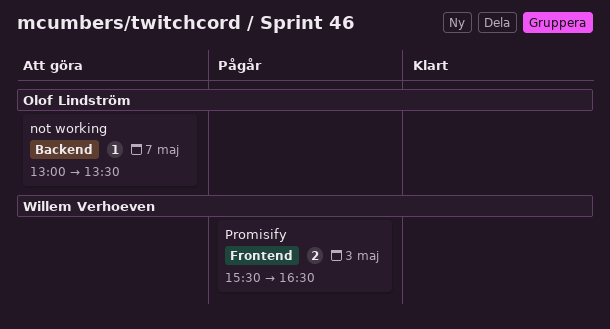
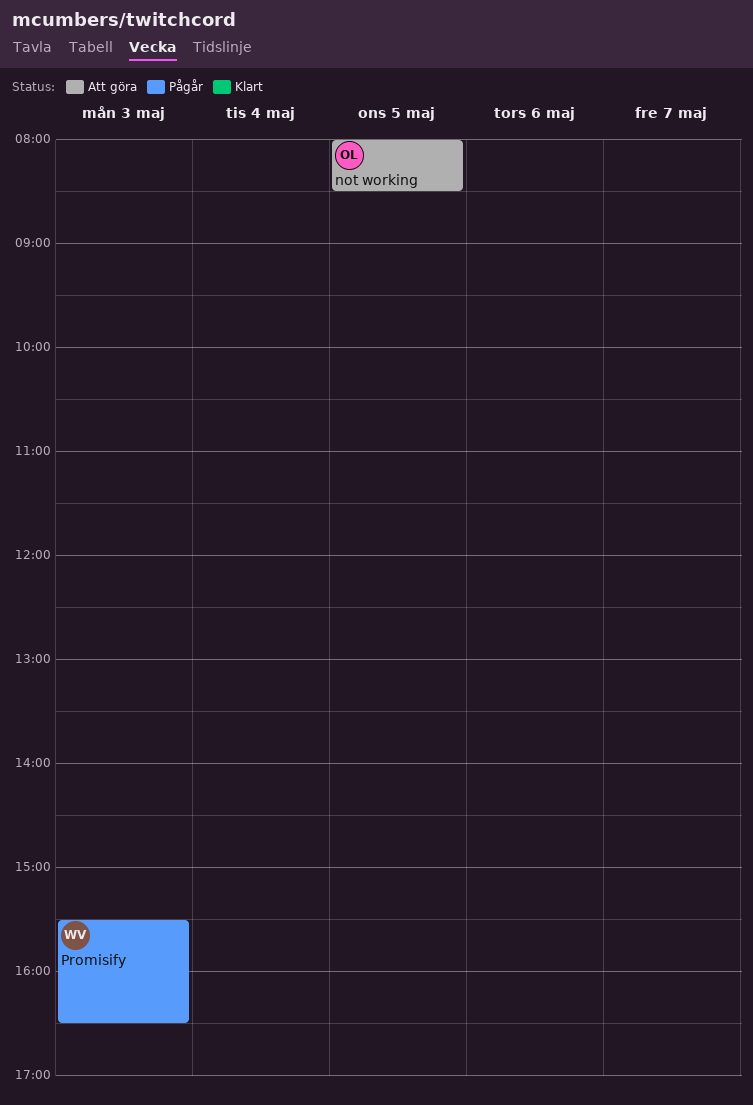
not working, day: May 7 -> May 5
not working, begins: 13:00 -> 08:00
not working, ends: 13:30 -> 08:30

